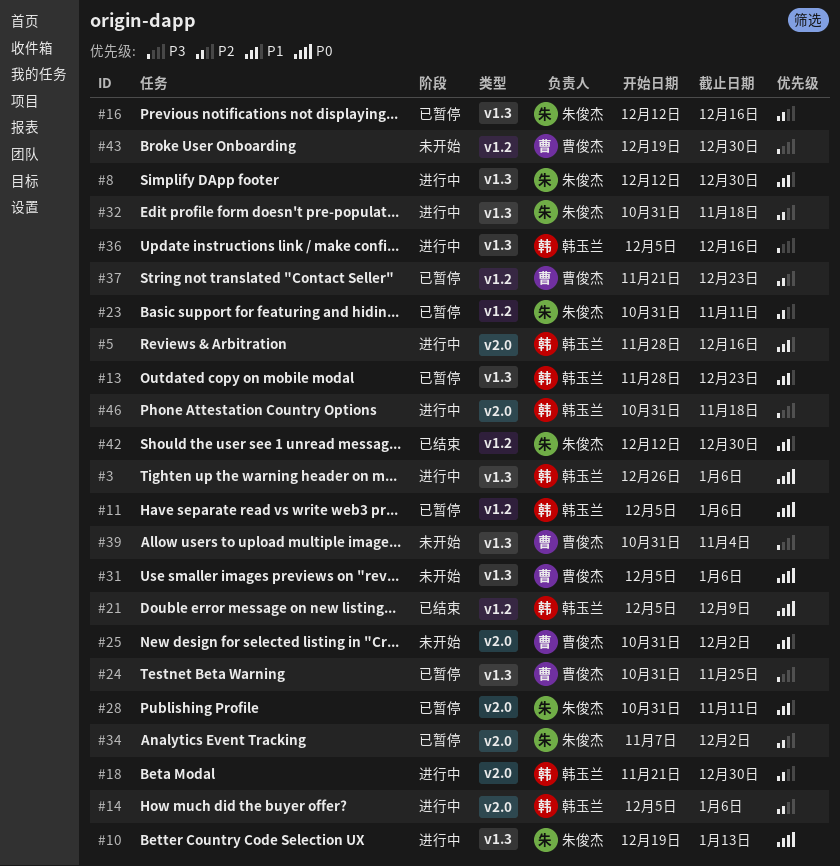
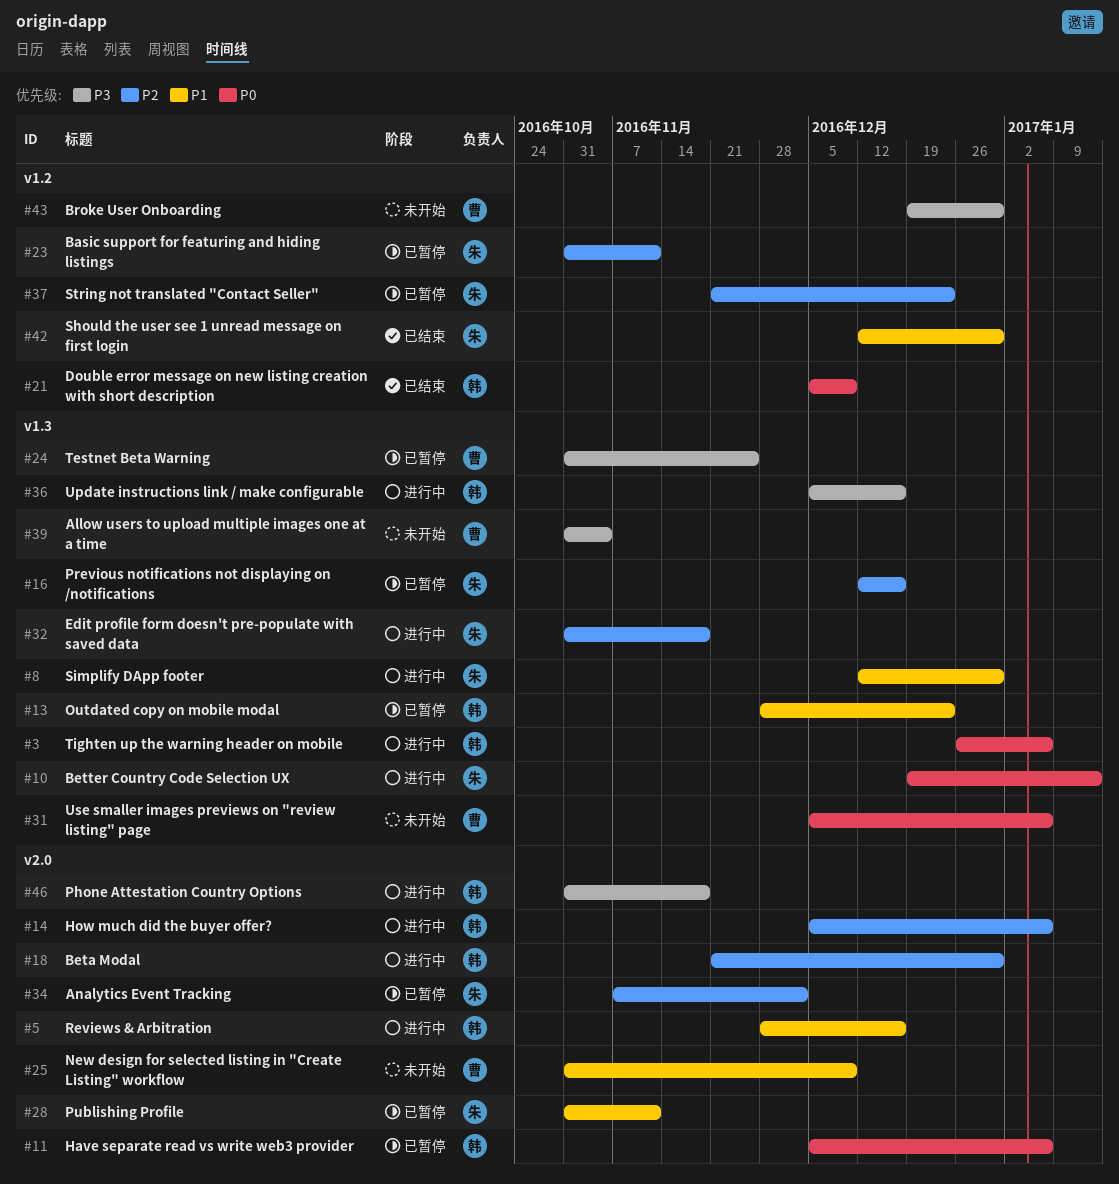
#11, label: v1.2 -> v2.0
#25, due: Dec 2 -> Dec 9
#37, owner: 曹俊杰 -> 朱俊杰

